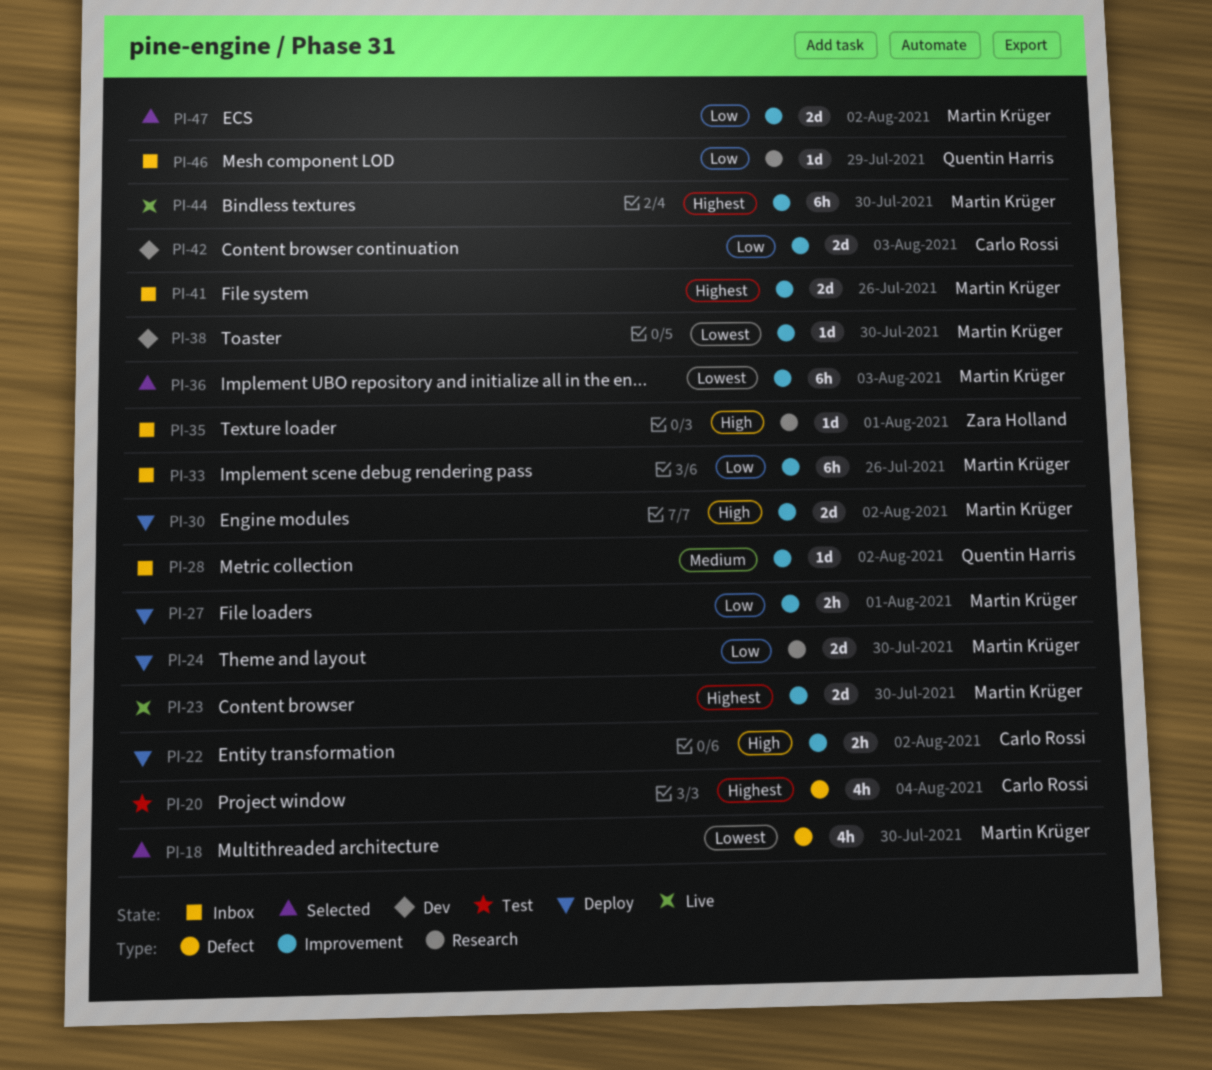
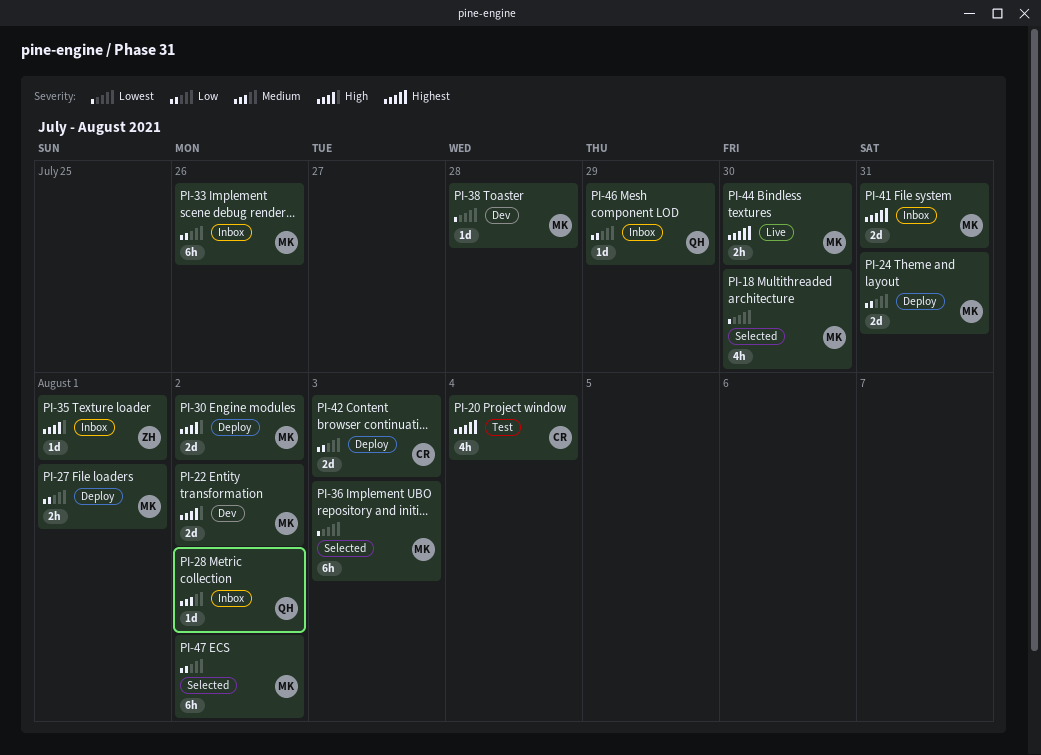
PI-22, status: Deploy -> Dev
PI-22, owner: Carlo Rossi -> Martin Krüger
PI-22, estimate: 2h -> 2d
PI-23: present -> none
PI-24, due: Jul 30 -> Jul 31
PI-38, due: Jul 30 -> Jul 28
PI-41, due: Jul 26 -> Jul 31
PI-42, status: Dev -> Deploy
PI-44, estimate: 6h -> 2h
PI-47, estimate: 2d -> 6h

